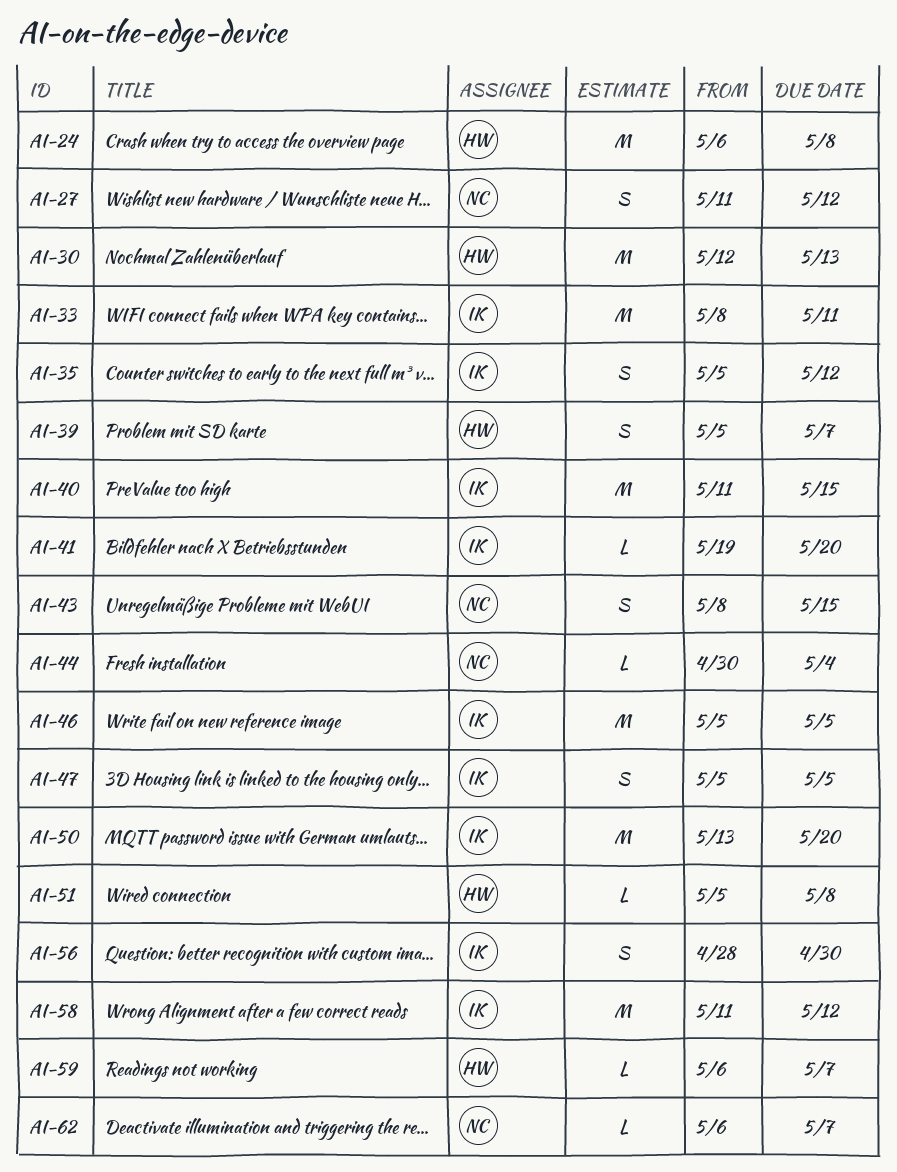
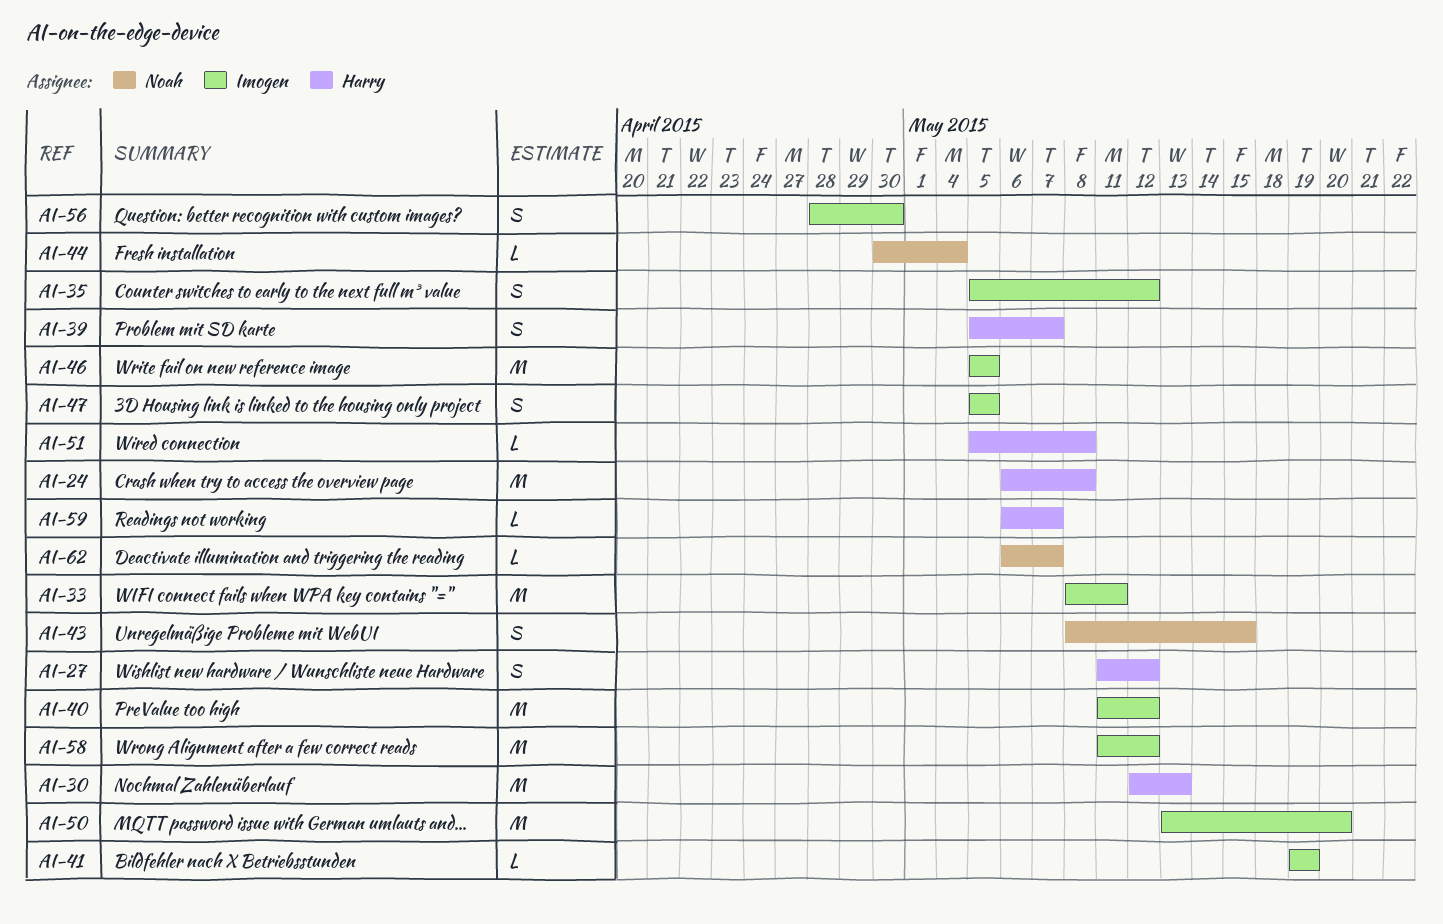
AI-27, owner: Noah -> Harry
AI-40, due: May 15 -> May 12
AI-41, due: May 20 -> May 19

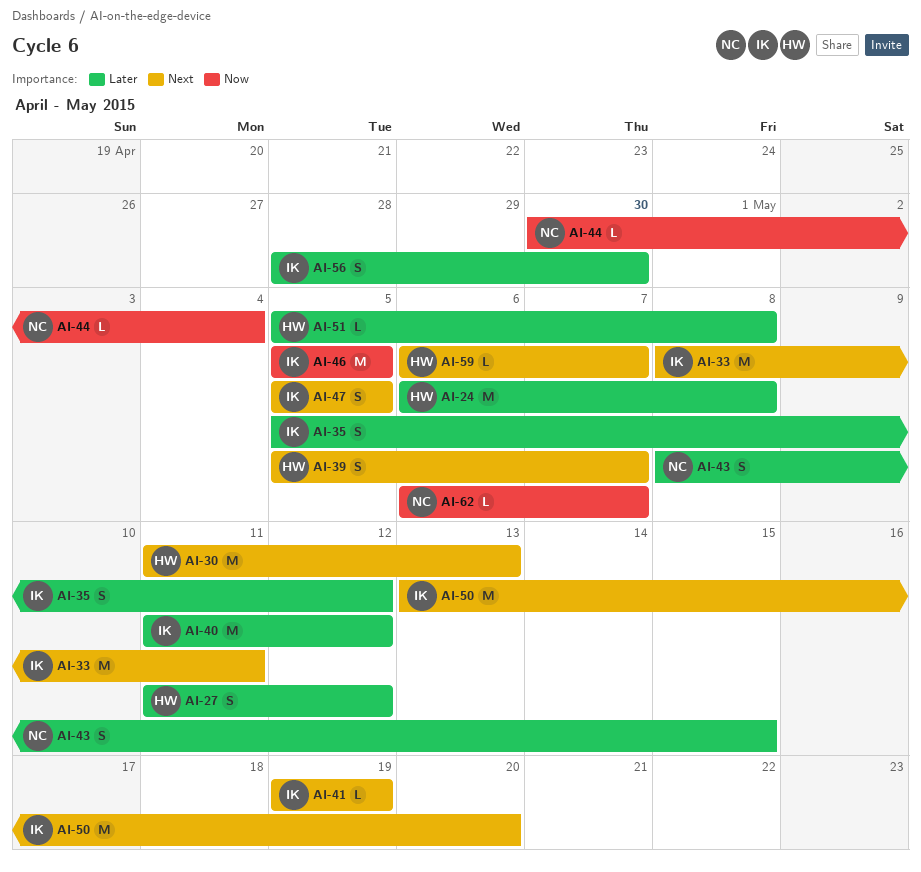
AI-30, start: May 12 -> May 11
AI-58: present -> none

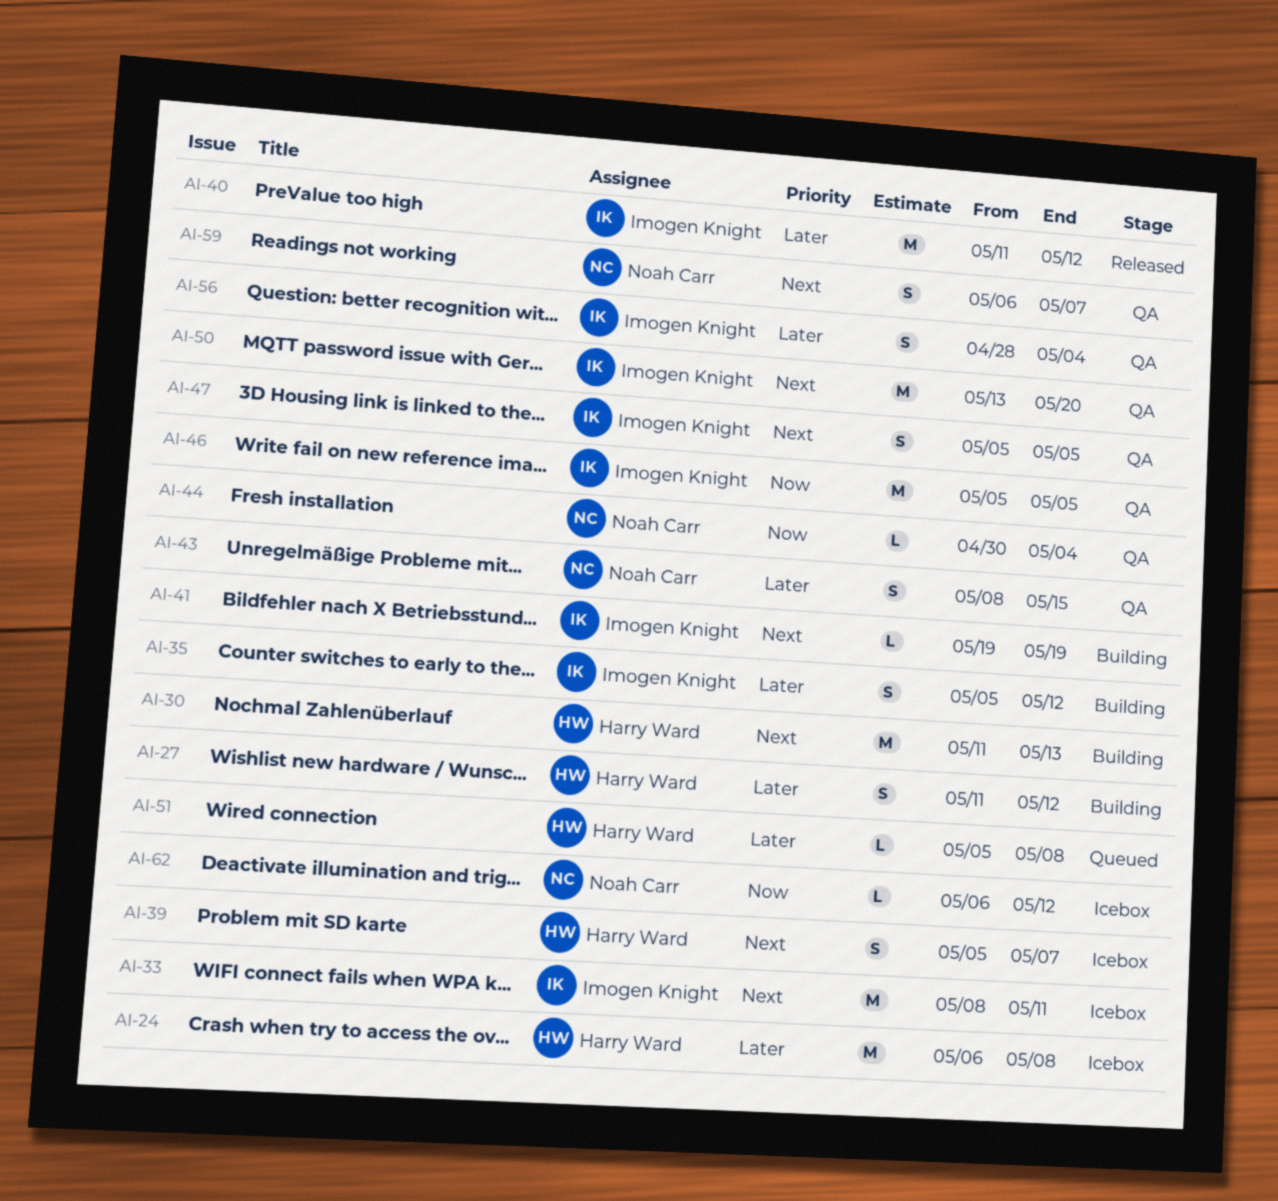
AI-56, due: Apr 30 -> May 4
AI-59, owner: Harry Ward -> Noah Carr
AI-59, estimate: L -> S
AI-62, due: May 7 -> May 12

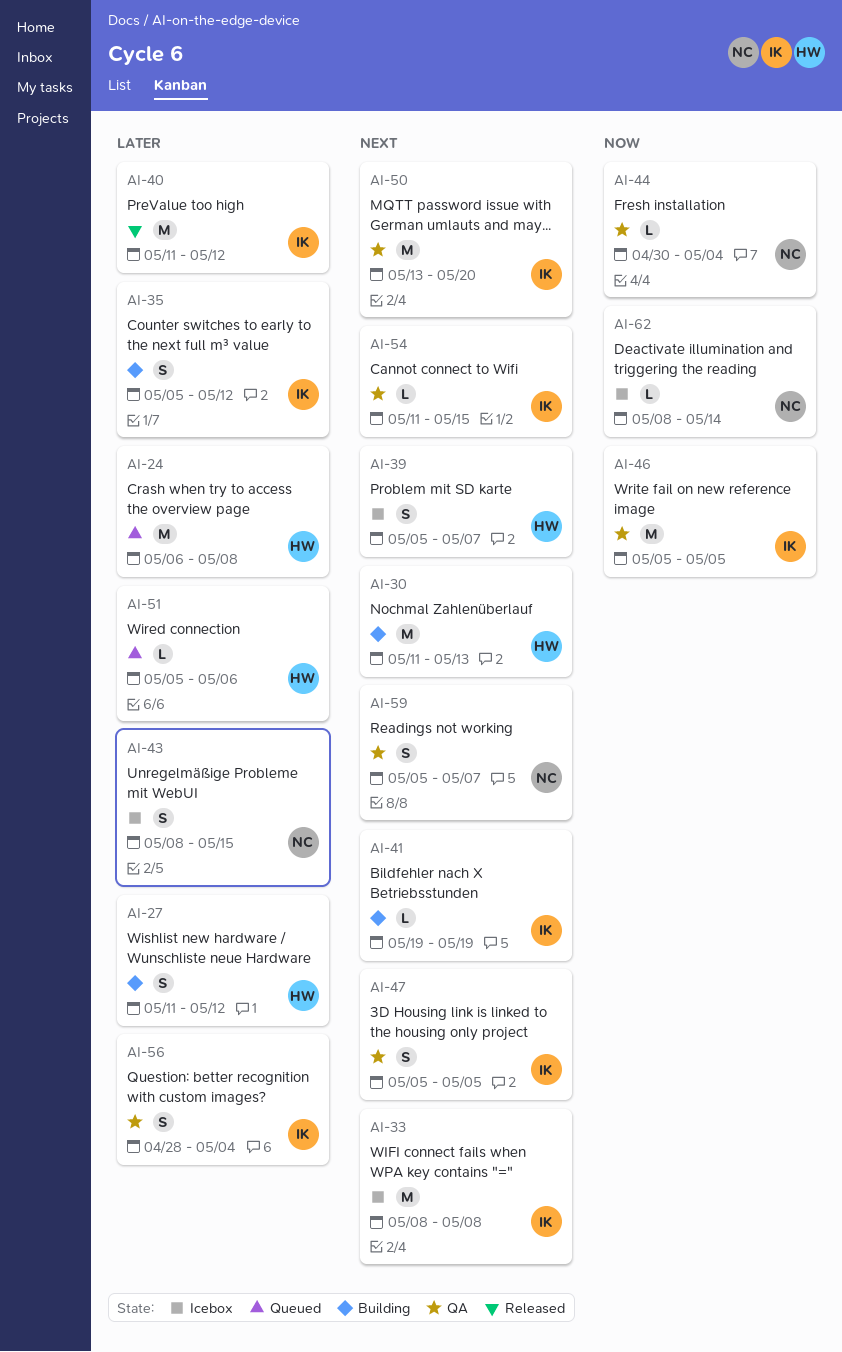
AI-24, status: Icebox -> Queued
AI-33, due: May 11 -> May 8
AI-43, status: QA -> Icebox
AI-51, due: May 8 -> May 6
AI-54: none -> present
AI-59, start: May 6 -> May 5
AI-62, start: May 6 -> May 8
AI-62, due: May 12 -> May 14

